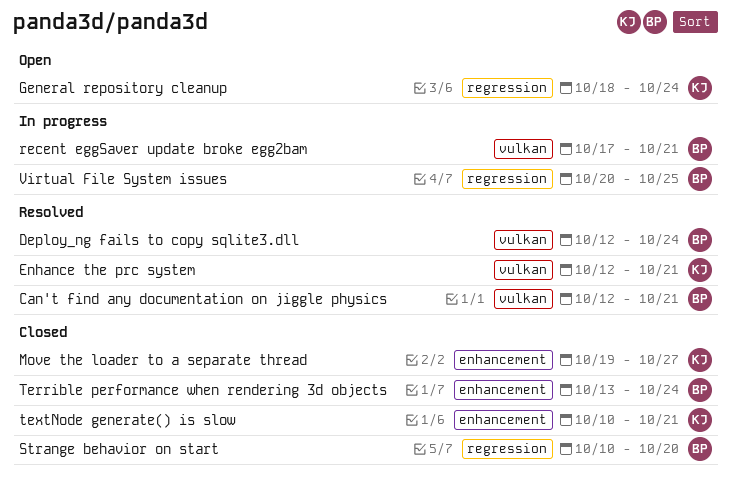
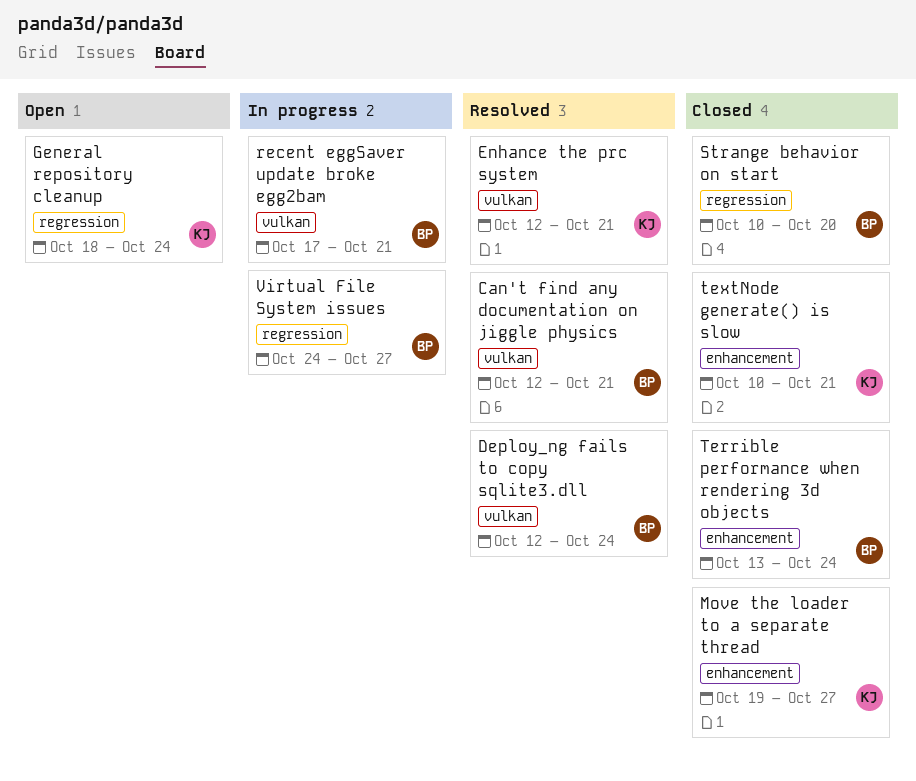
Virtual File System issues, start: Oct 20 -> Oct 24
Virtual File System issues, due: Oct 25 -> Oct 27

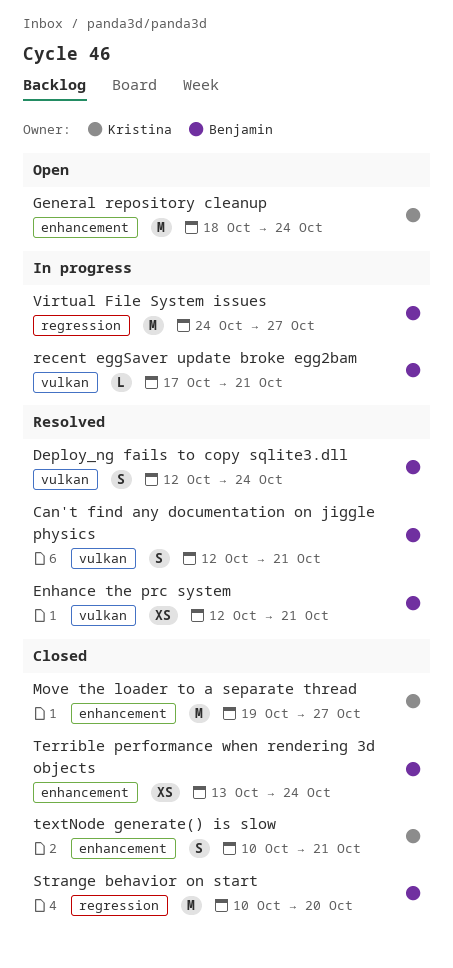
Enhance the prc system, owner: Kristina -> Benjamin
General repository cleanup, label: regression -> enhancement

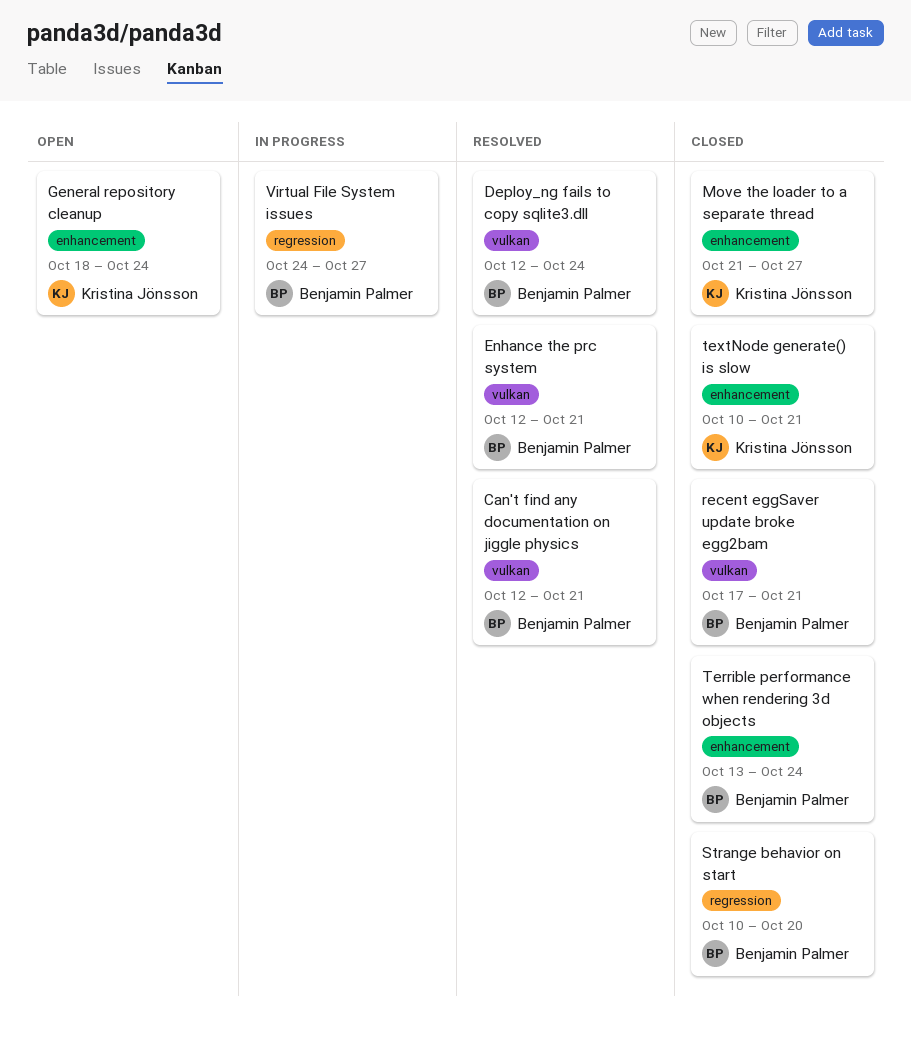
Move the loader to a separate thread, start: Oct 19 -> Oct 21
recent eggSaver update broke egg2bam, status: In progress -> Closed

